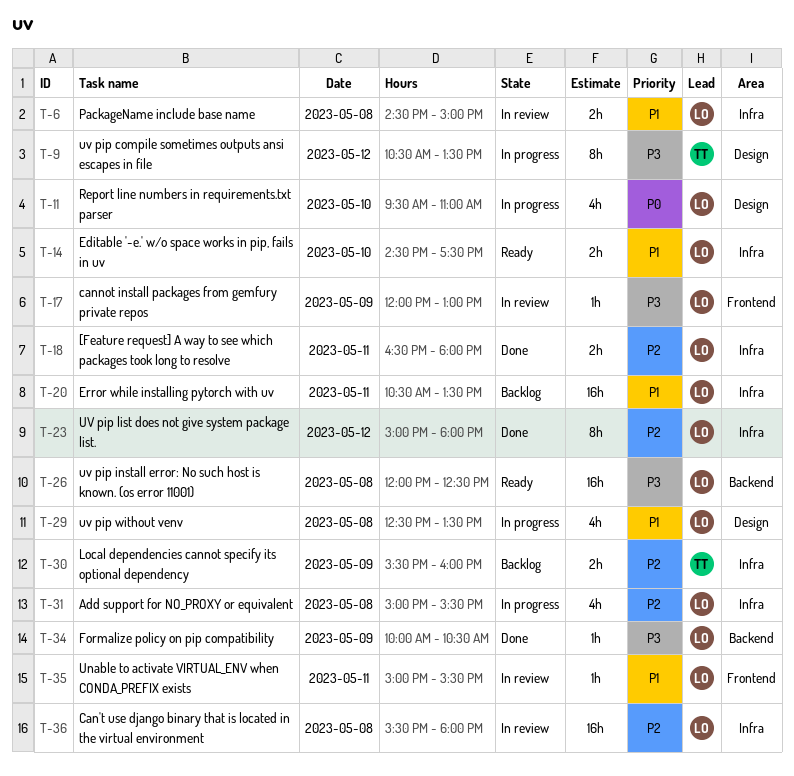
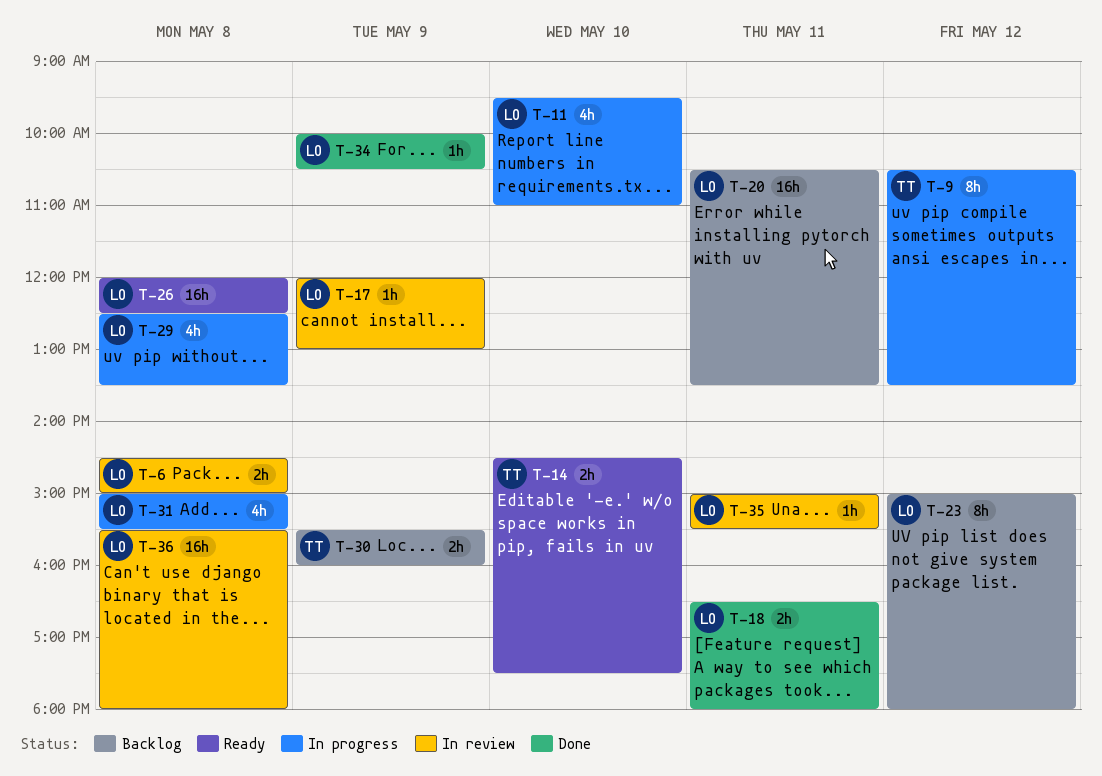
T-14, owner: LO -> TT
T-23, status: Done -> Backlog

